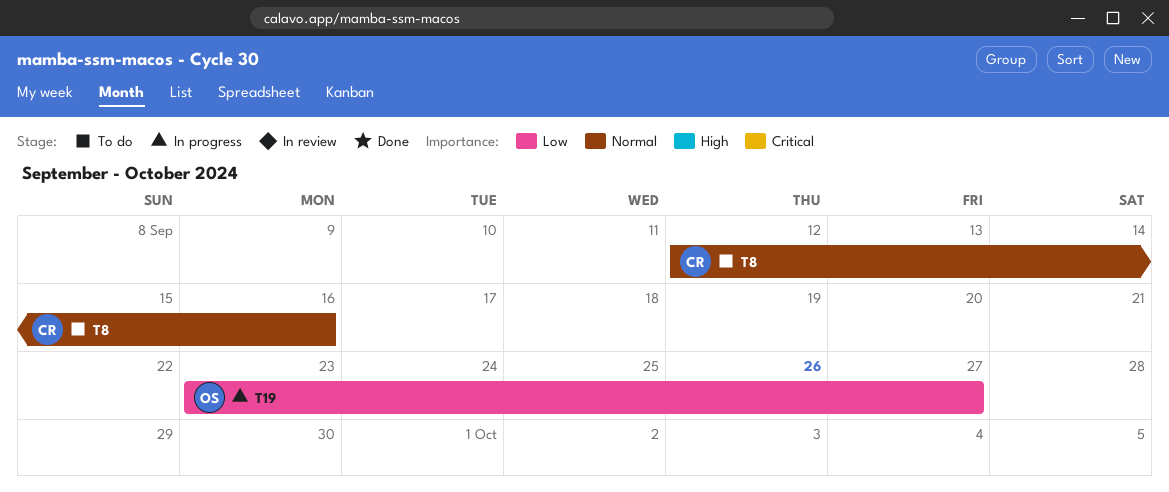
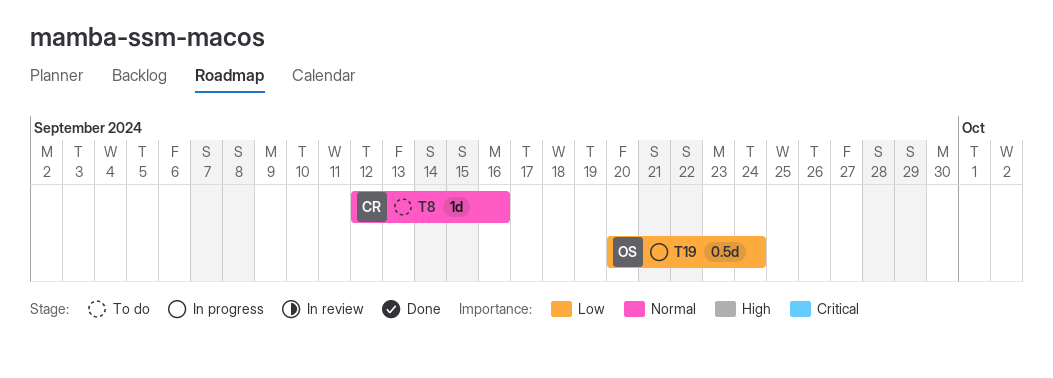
T19, start: Sep 23 -> Sep 20
T19, due: Sep 27 -> Sep 24

